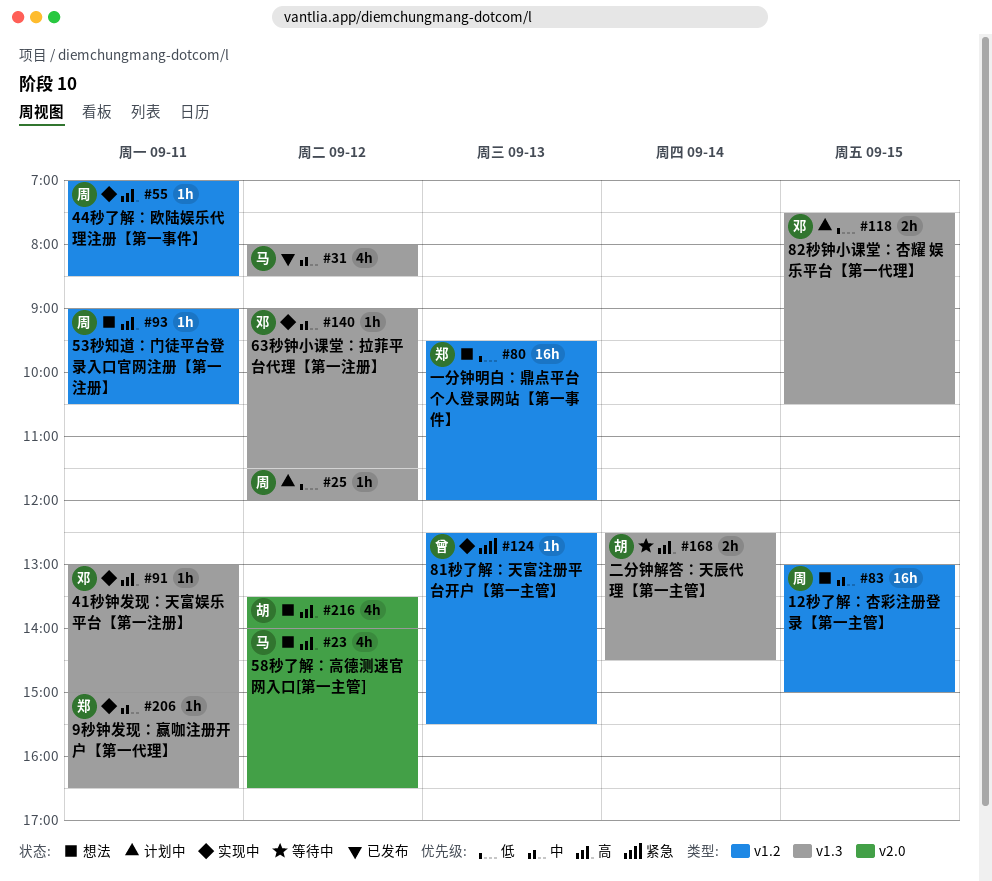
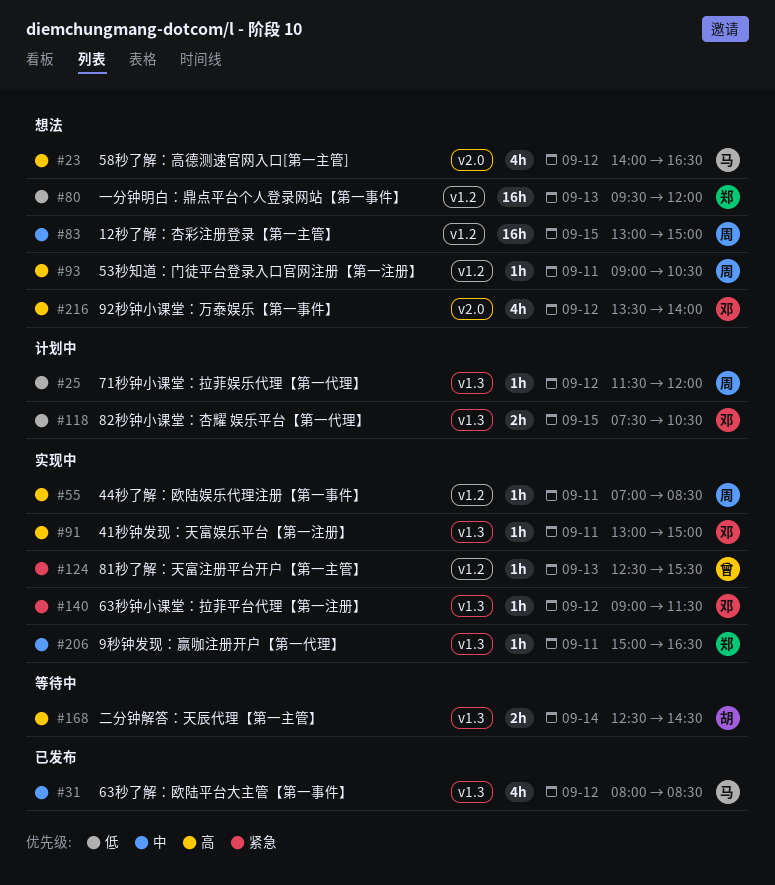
#140, priority: 中 -> 紧急
#216, owner: 胡 -> 邓

